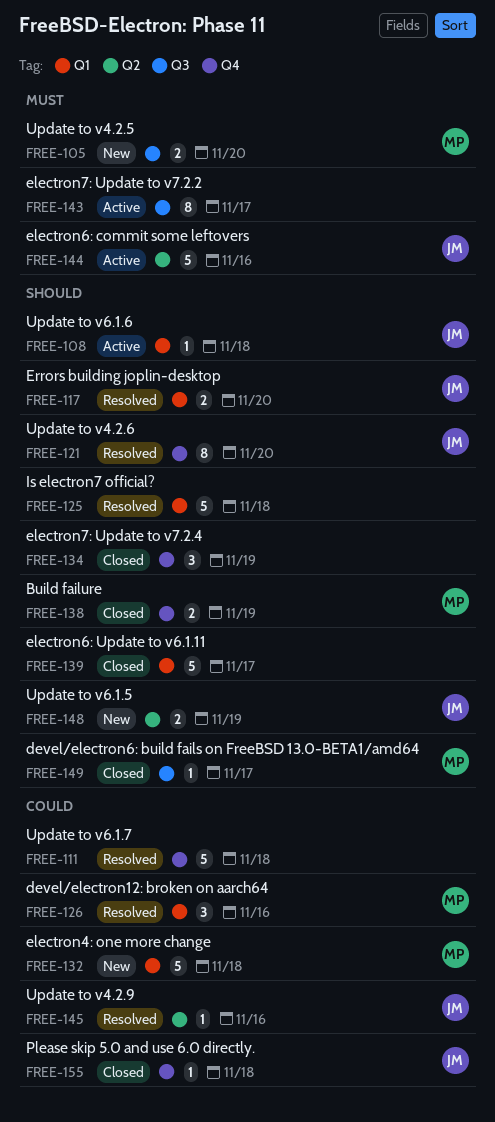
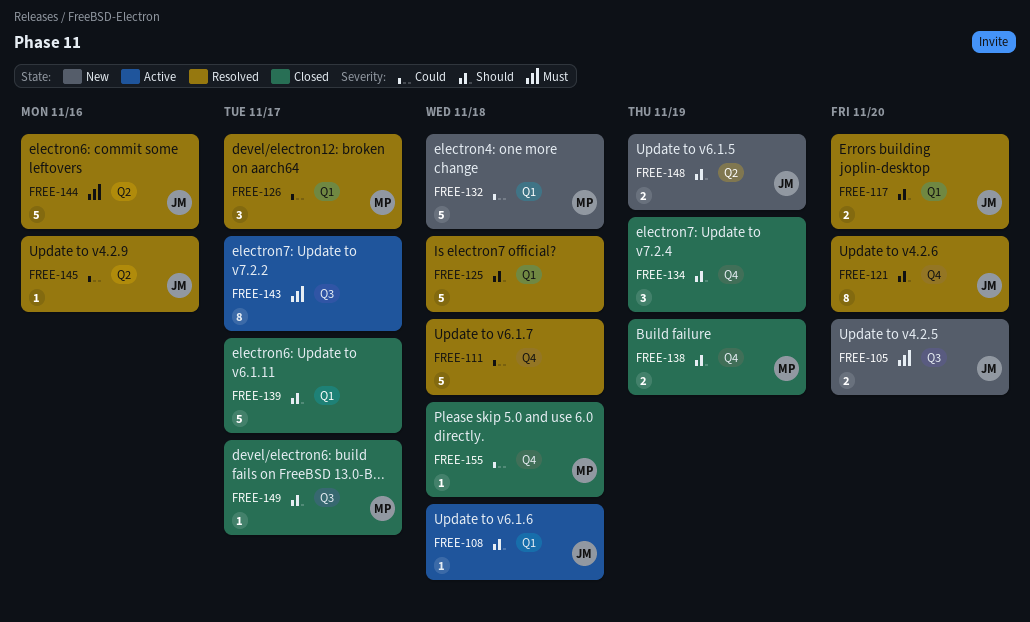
FREE-105, owner: MP -> JM
FREE-126, due: Nov 16 -> Nov 17
FREE-144, status: Active -> Resolved
FREE-155, owner: JM -> MP

